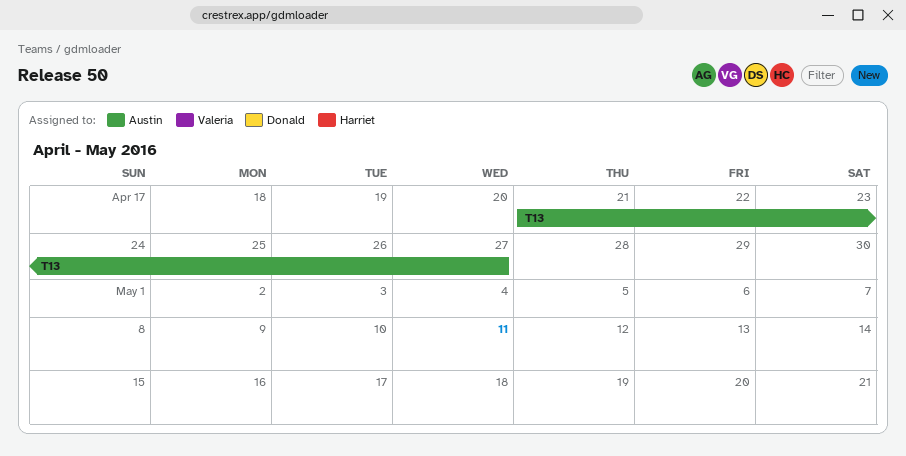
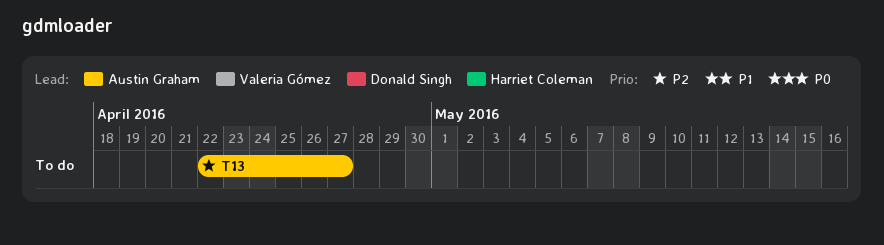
T13, start: Apr 21 -> Apr 22

